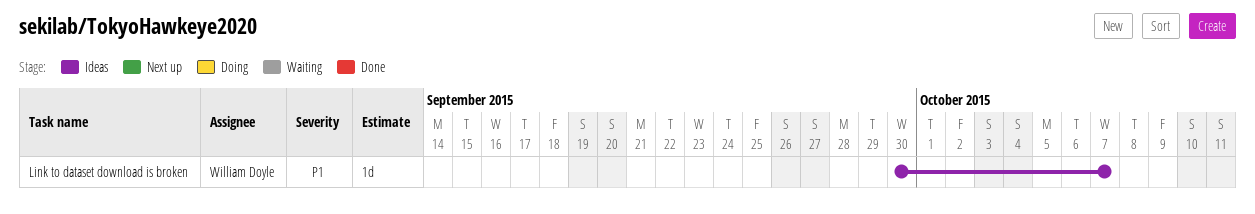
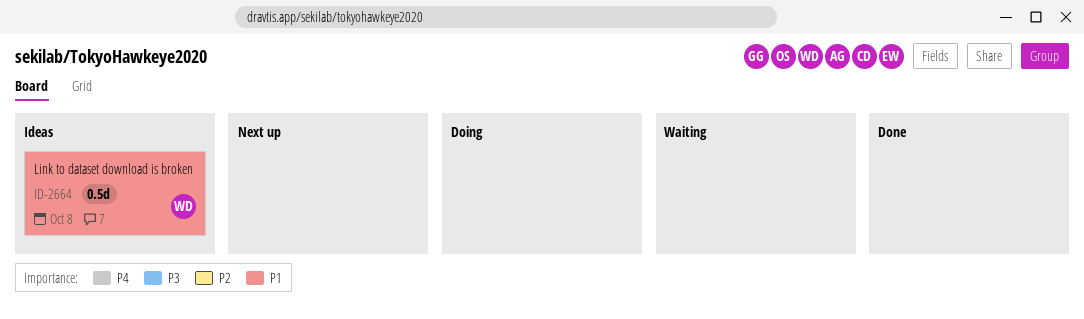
Link to dataset download is broken, estimate: 1d -> 0.5d
Link to dataset download is broken, due: Oct 7 -> Oct 8

